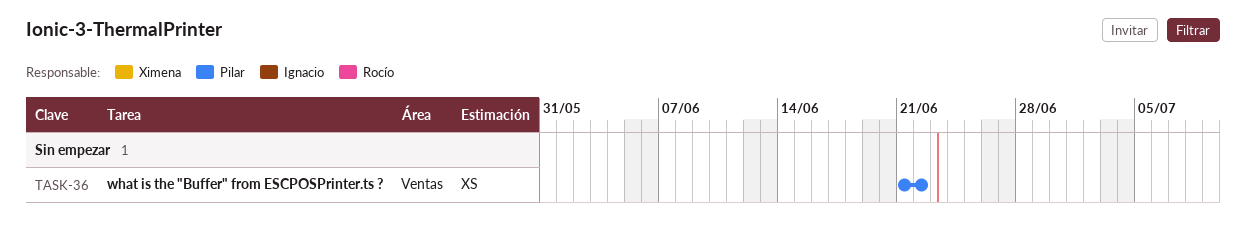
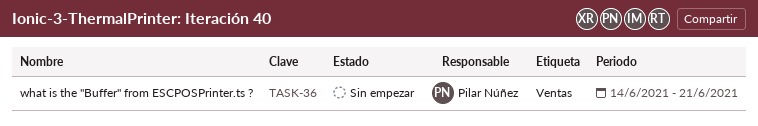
TASK-36, start: Jun 21 -> Jun 14
TASK-36, due: Jun 22 -> Jun 21

